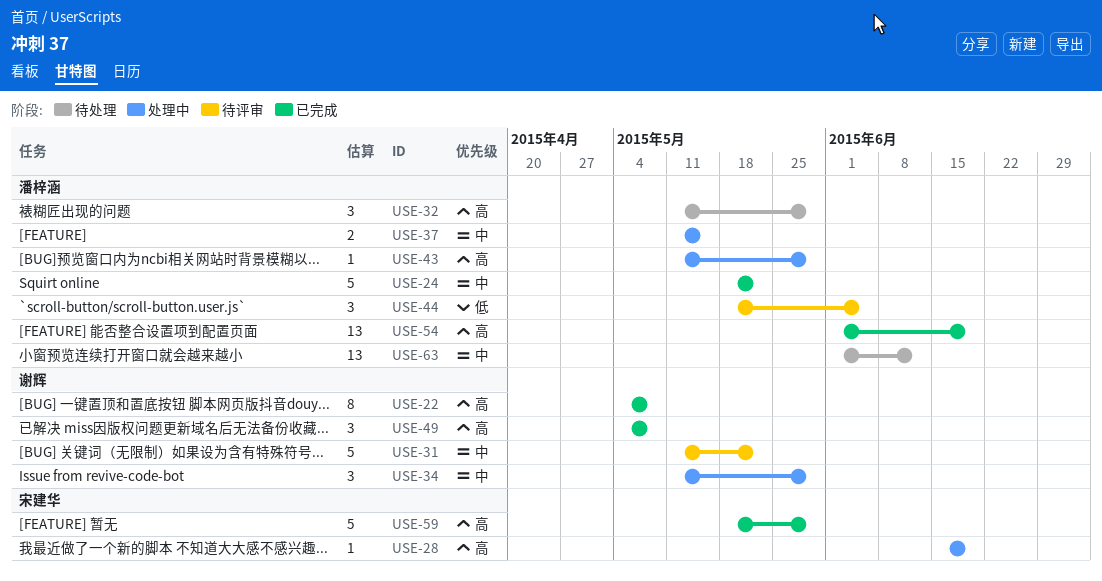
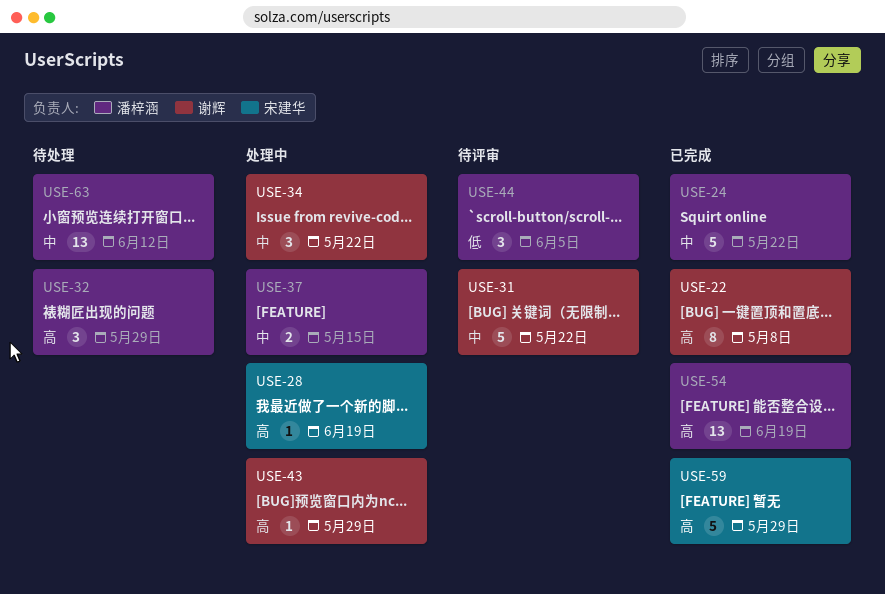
USE-34, due: May 29 -> May 22
USE-43, owner: 潘梓涵 -> 谢辉
USE-49: present -> none

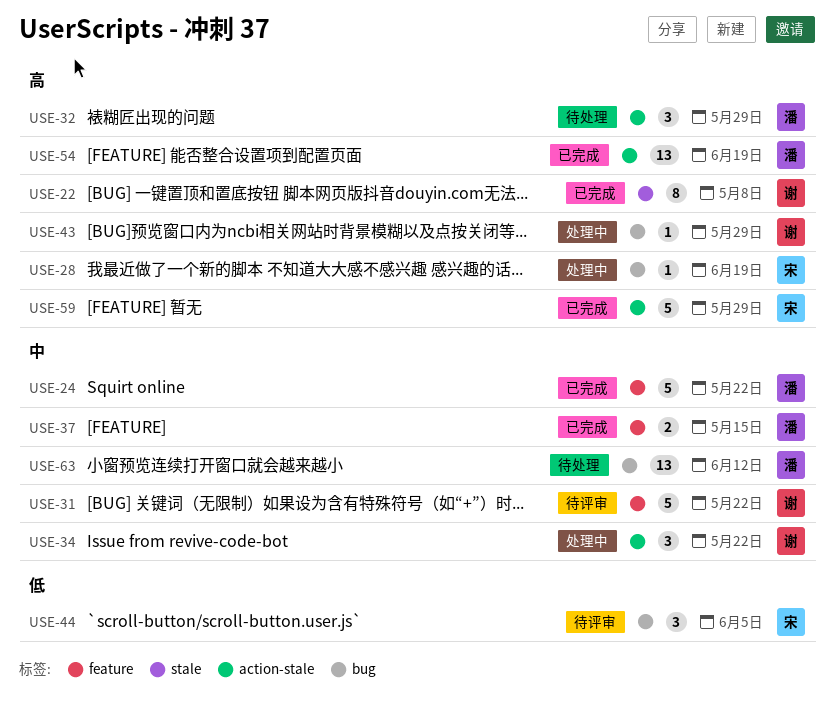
USE-37, status: 处理中 -> 已完成
USE-44, owner: 潘梓涵 -> 宋建华

